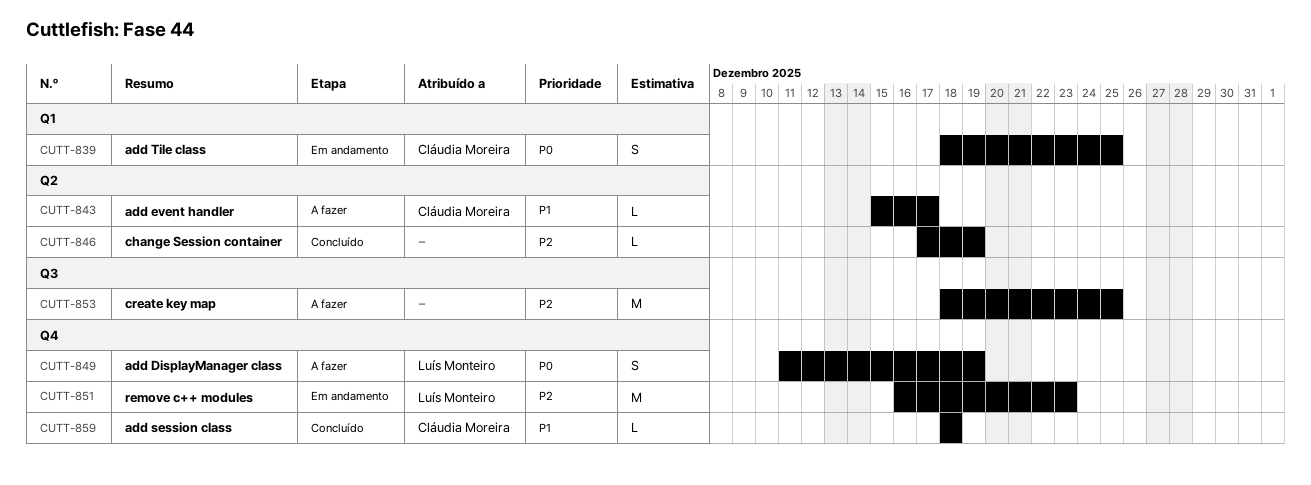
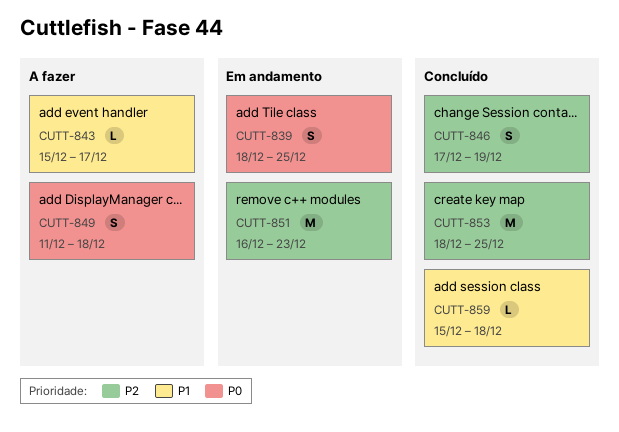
CUTT-846, estimate: L -> S
CUTT-849, due: Dec 19 -> Dec 18
CUTT-853, status: A fazer -> Concluído
CUTT-859, start: Dec 18 -> Dec 15

